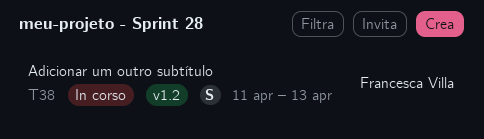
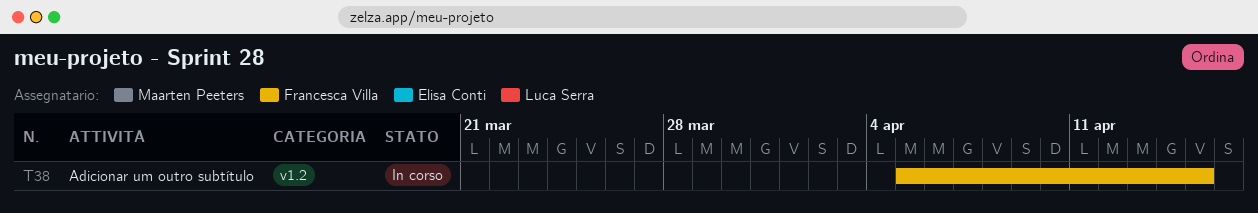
T38, start: Apr 11 -> Apr 5
T38, due: Apr 13 -> Apr 15

